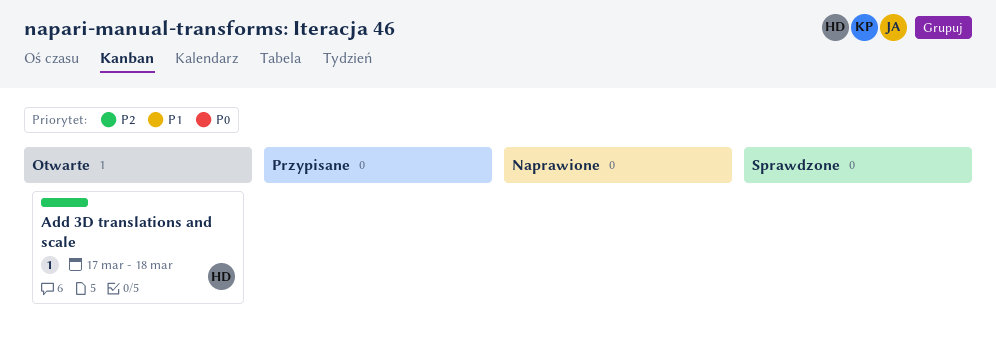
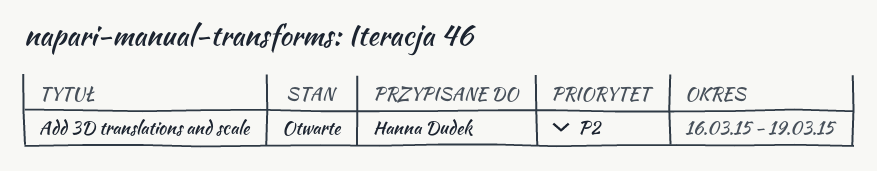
Add 3D translations and scale, start: Mar 17 -> Mar 16
Add 3D translations and scale, due: Mar 18 -> Mar 19

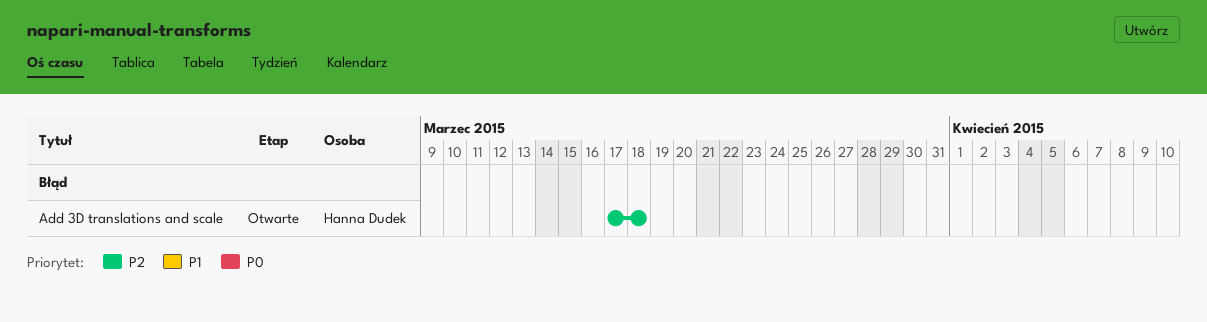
Add 3D translations and scale, start: Mar 16 -> Mar 17
Add 3D translations and scale, due: Mar 19 -> Mar 18

